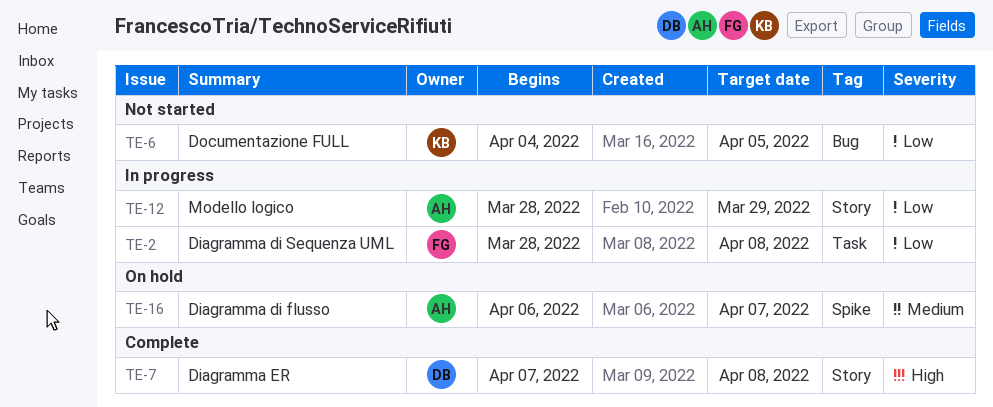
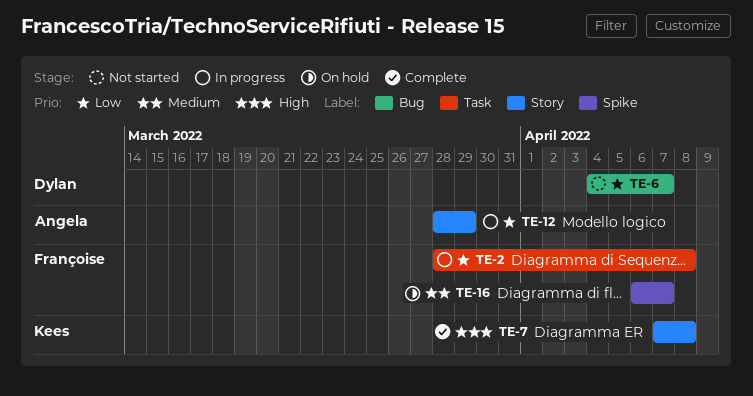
TE-6, owner: Kees -> Dylan
TE-6, due: Apr 5 -> Apr 7
TE-7, owner: Dylan -> Kees
TE-16, owner: Angela -> Françoise

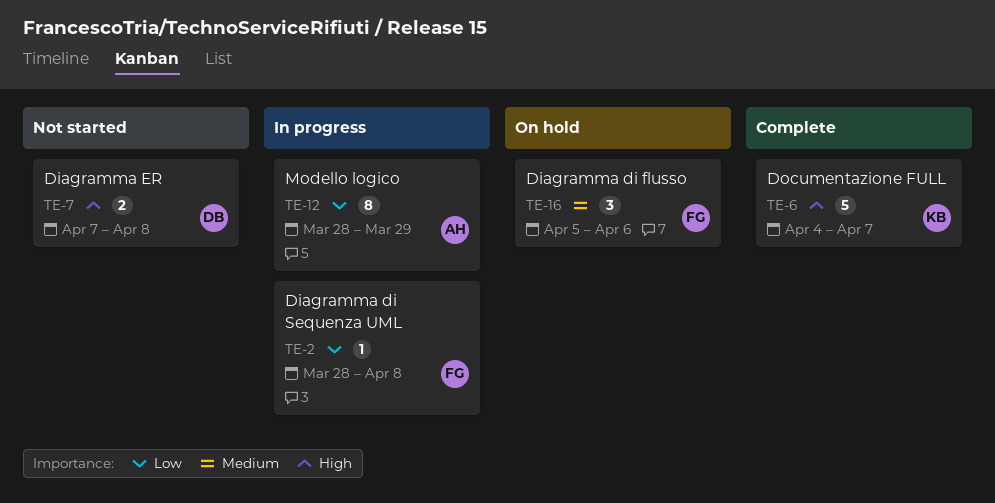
TE-6, status: Not started -> Complete
TE-6, owner: Dylan -> Kees
TE-6, priority: Low -> High
TE-7, status: Complete -> Not started
TE-7, owner: Kees -> Dylan
TE-16, start: Apr 6 -> Apr 5
TE-16, due: Apr 7 -> Apr 6

